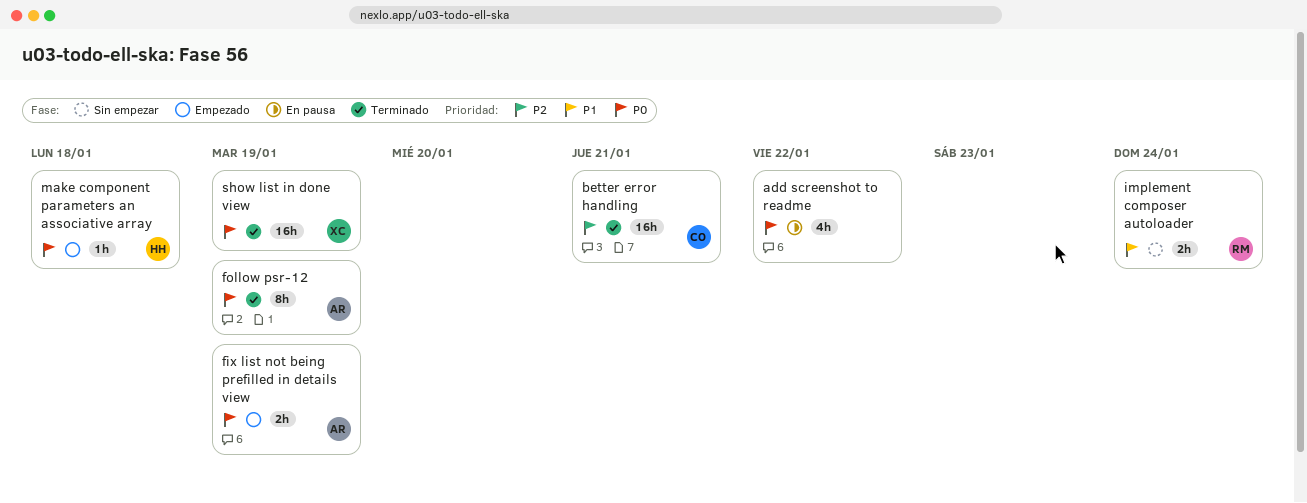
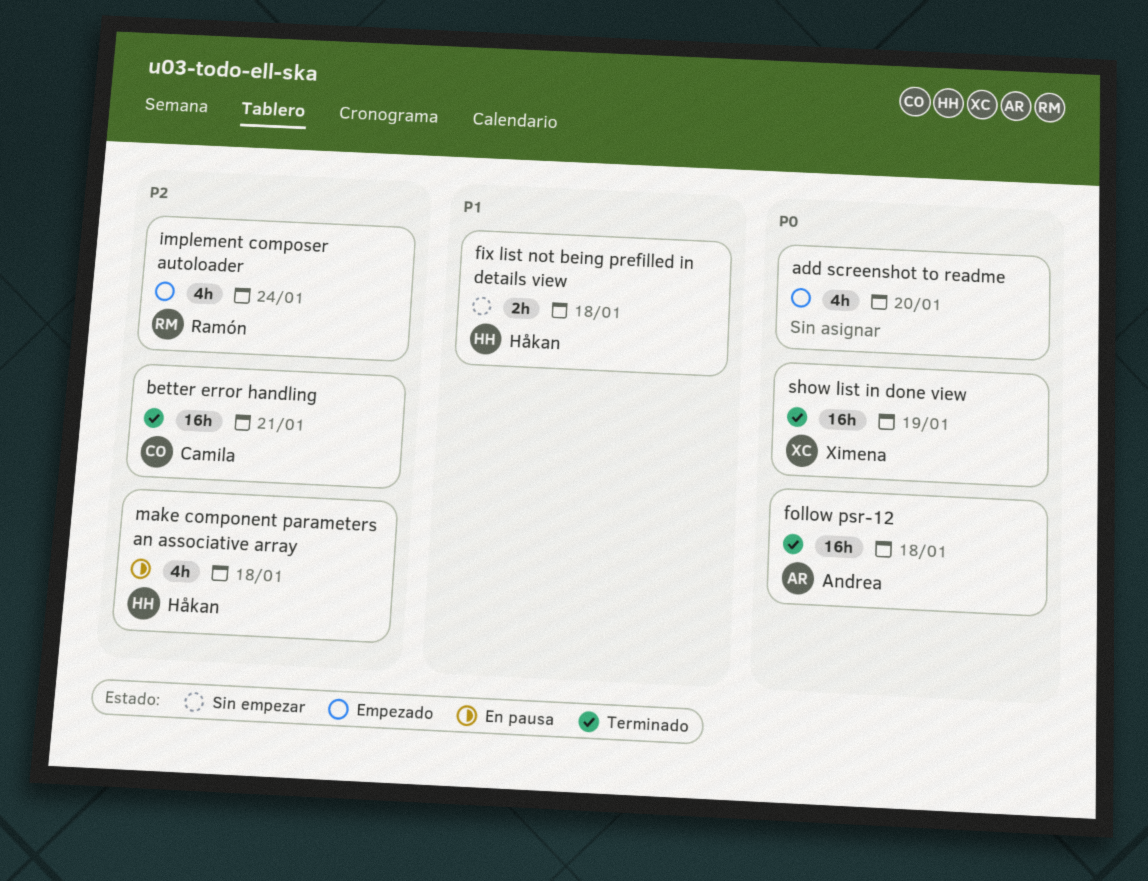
add screenshot to readme, status: En pausa -> Empezado
add screenshot to readme, due: Jan 22 -> Jan 20
fix list not being prefilled in details view, status: Empezado -> Sin empezar
fix list not being prefilled in details view, owner: Andrea -> Håkan
fix list not being prefilled in details view, priority: P0 -> P1
fix list not being prefilled in details view, due: Jan 19 -> Jan 18
follow psr-12, estimate: 8h -> 16h
follow psr-12, due: Jan 19 -> Jan 18
implement composer autoloader, status: Sin empezar -> Empezado
implement composer autoloader, priority: P1 -> P2
implement composer autoloader, estimate: 2h -> 4h
make component parameters an associative array, status: Empezado -> En pausa
make component parameters an associative array, priority: P0 -> P2
make component parameters an associative array, estimate: 1h -> 4h

